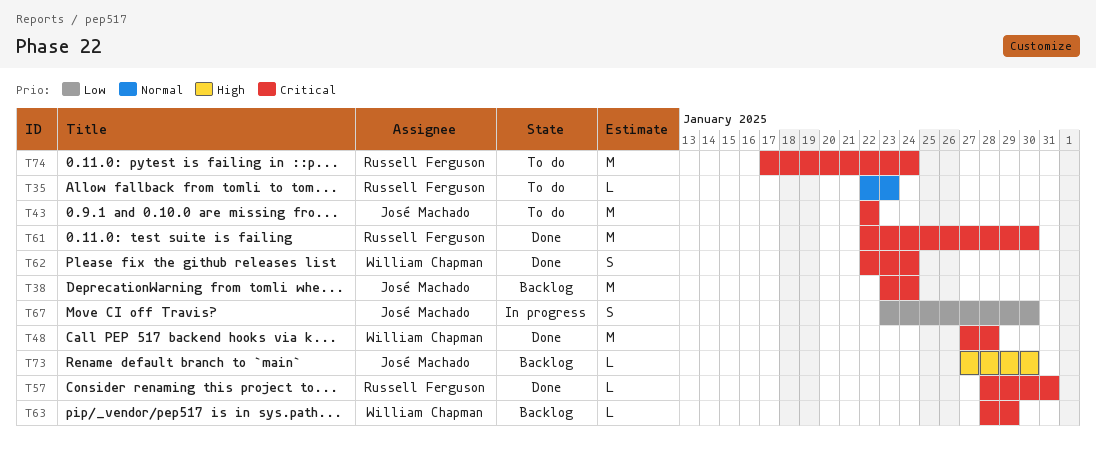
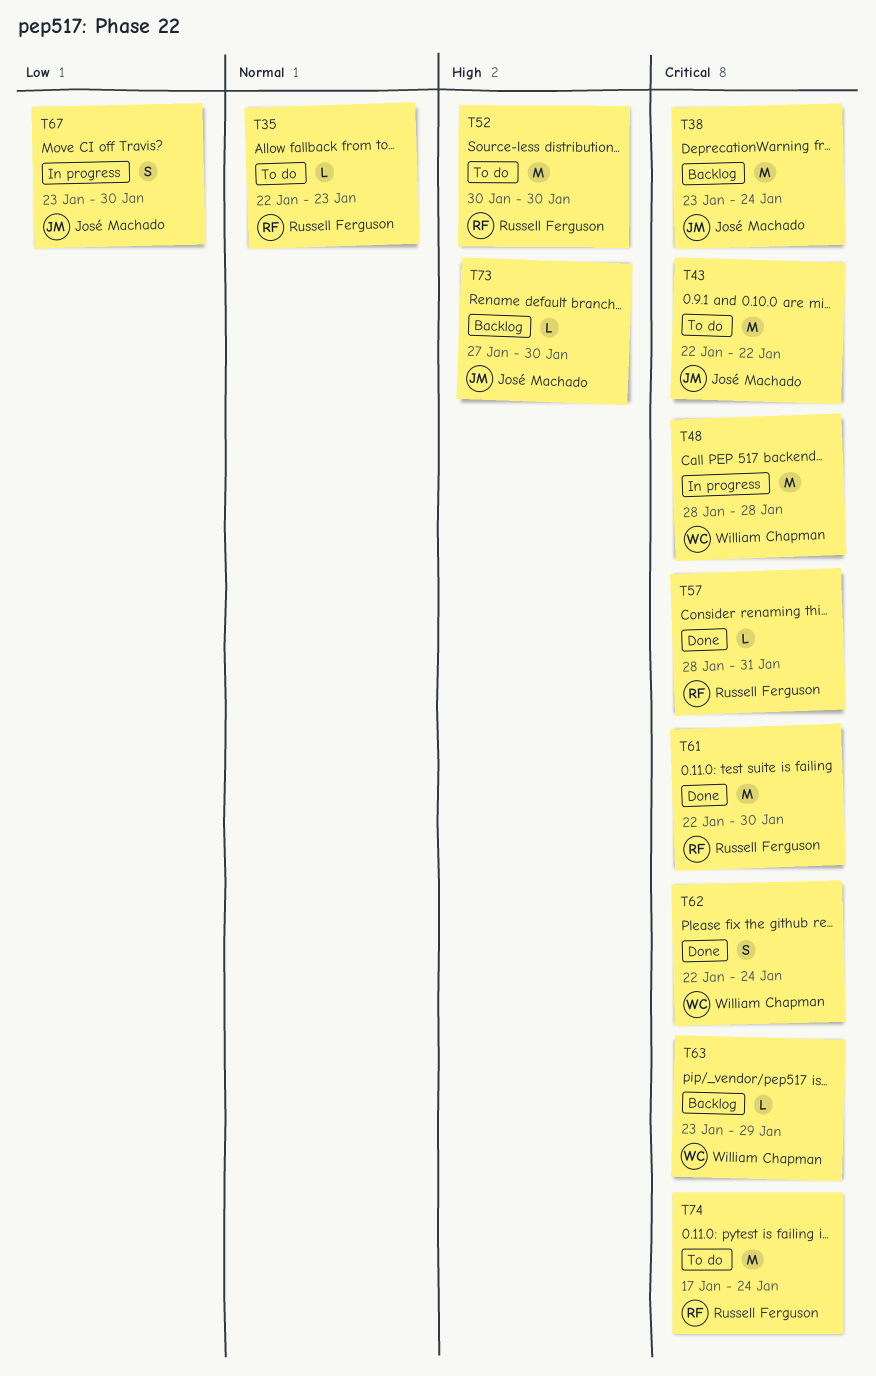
T48, status: Done -> In progress
T48, start: Jan 27 -> Jan 28
T52: none -> present
T63, start: Jan 28 -> Jan 23

